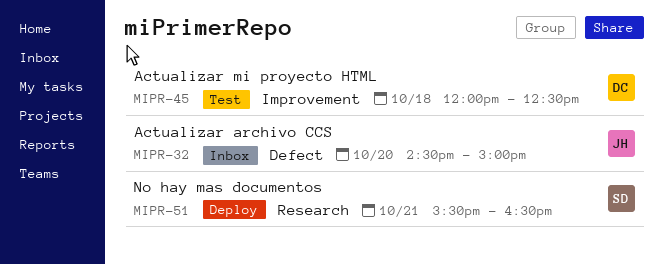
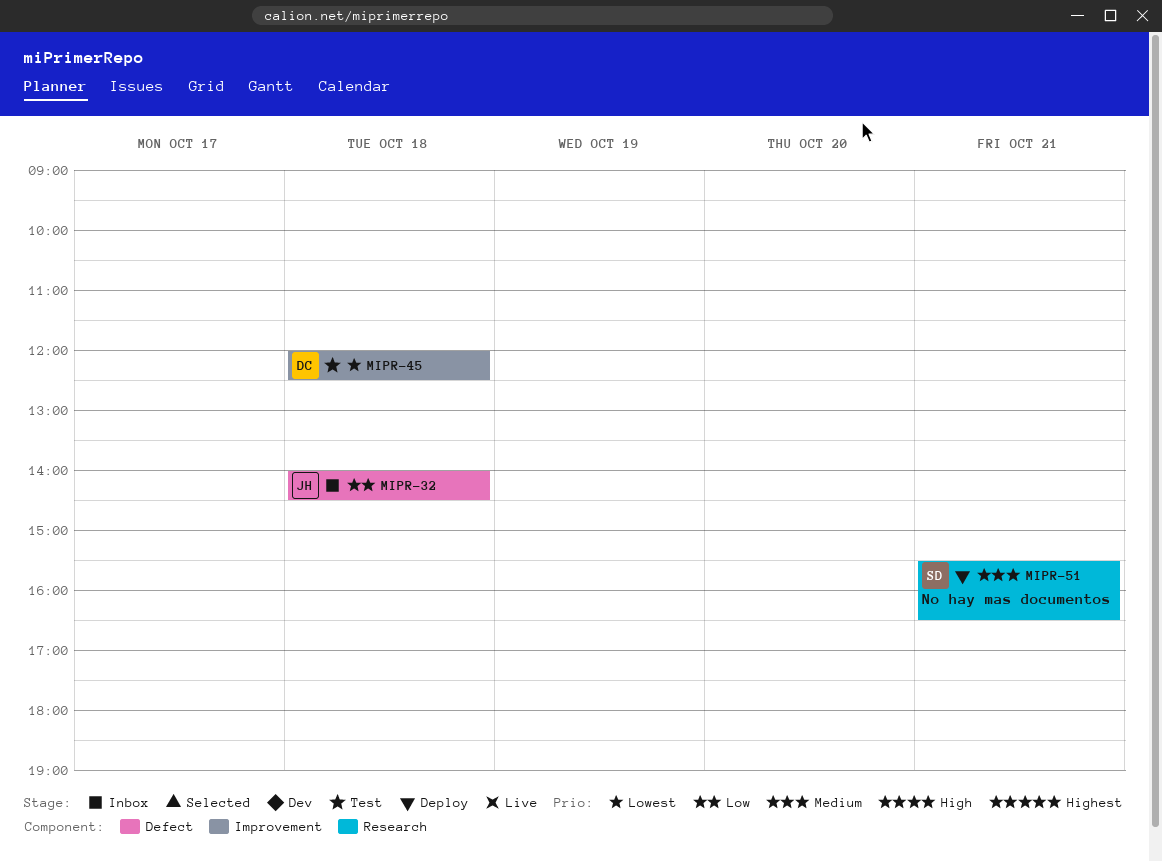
MIPR-32, day: Oct 20 -> Oct 18
MIPR-32, begins: 14:30 -> 14:00
MIPR-32, ends: 15:00 -> 14:30

